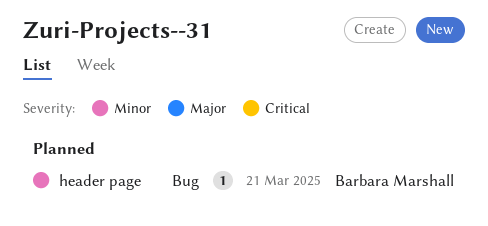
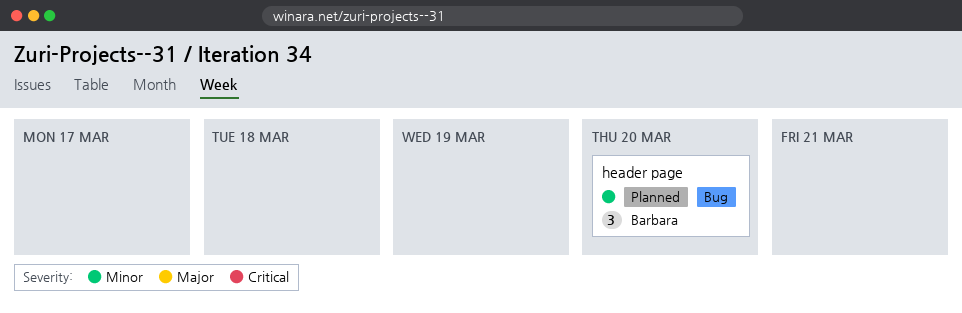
header page, estimate: 1 -> 3
header page, due: Mar 21 -> Mar 20

